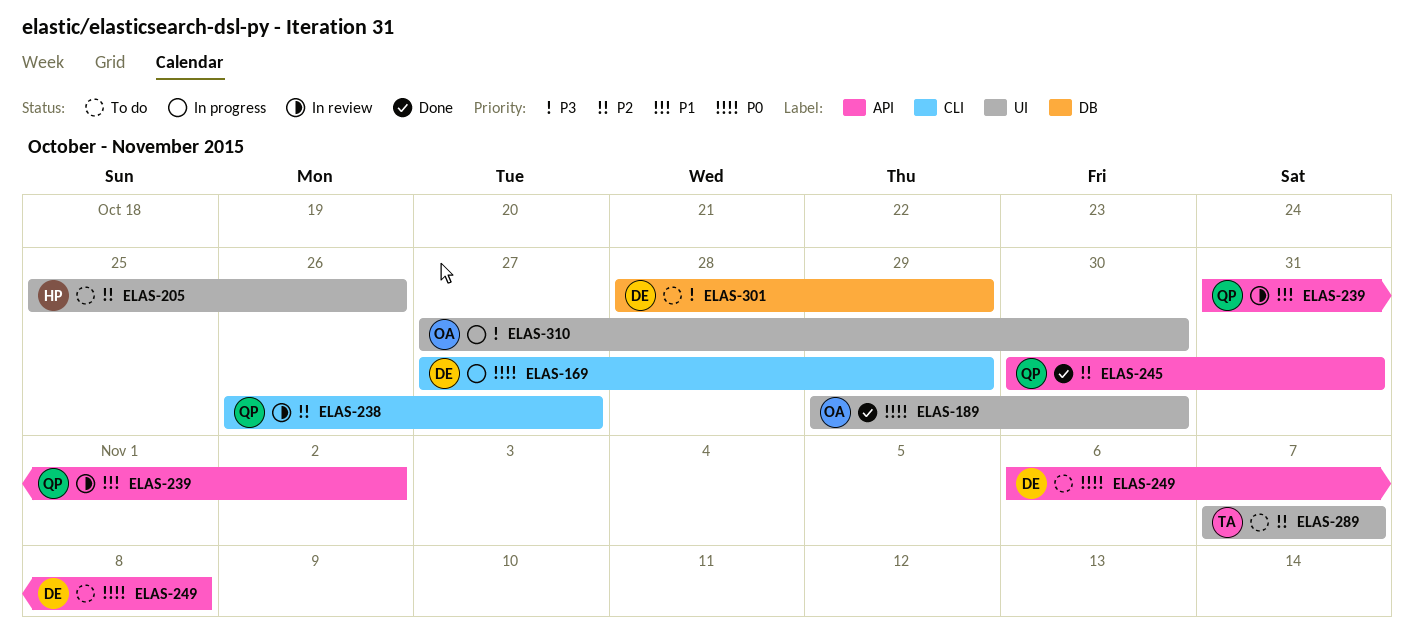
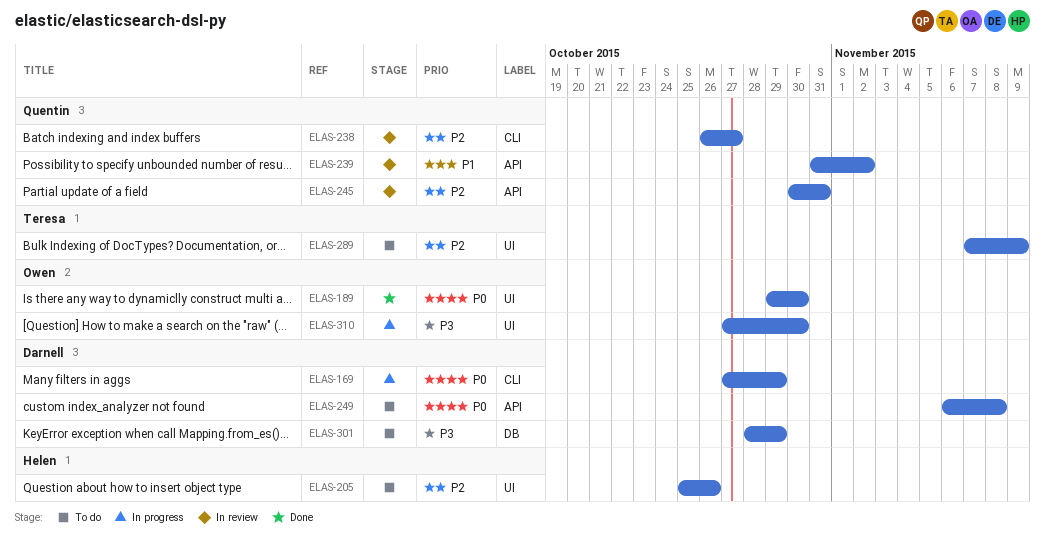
ELAS-245, status: Done -> In review
ELAS-289, due: Nov 7 -> Nov 9

